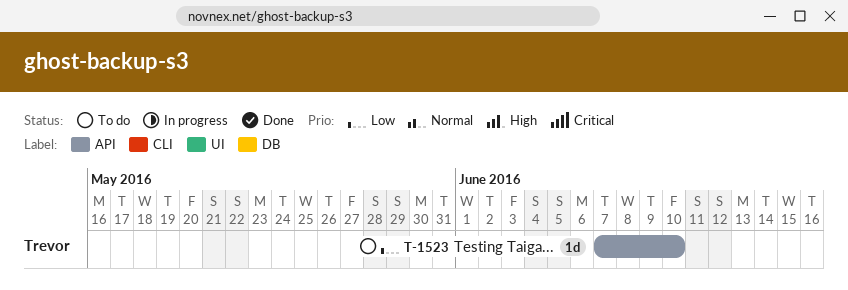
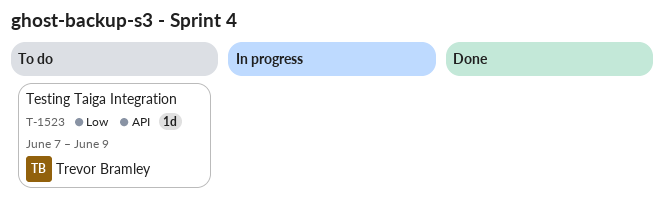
T-1523, due: Jun 10 -> Jun 9

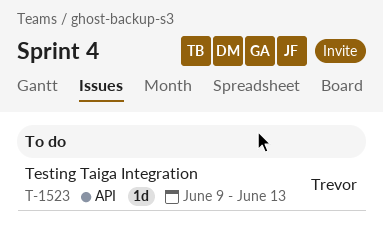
T-1523, start: Jun 7 -> Jun 9
T-1523, due: Jun 9 -> Jun 13

